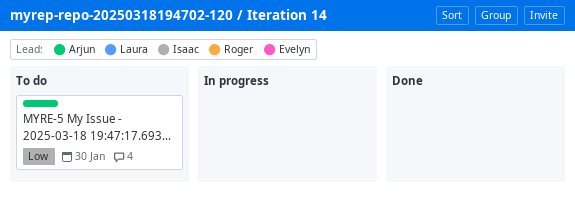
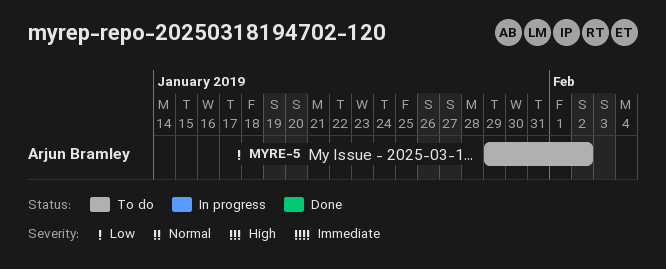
MYRE-5, due: Jan 30 -> Feb 2

